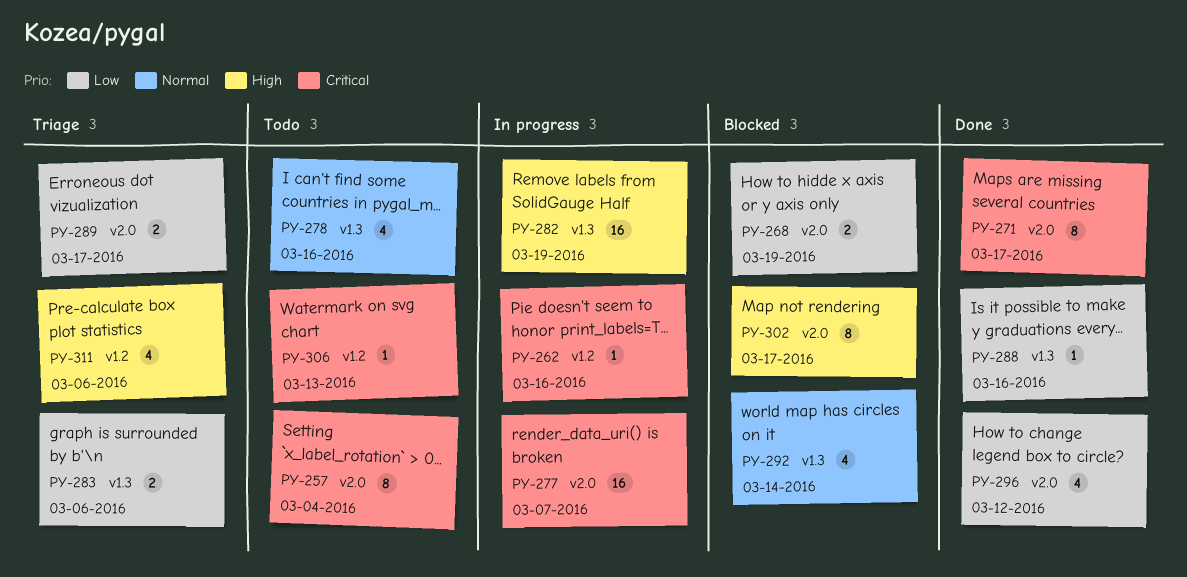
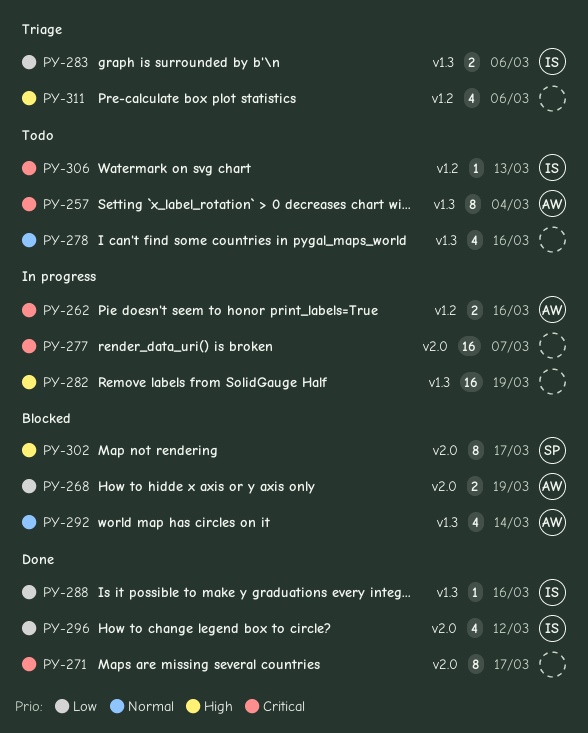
PY-257, label: v2.0 -> v1.3
PY-262, estimate: 1 -> 2
PY-289: present -> none

